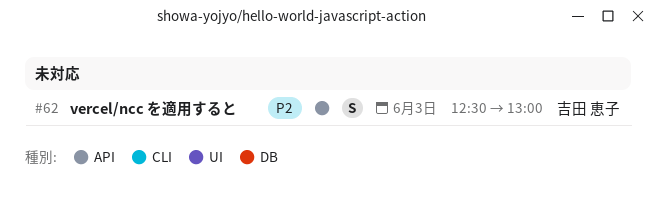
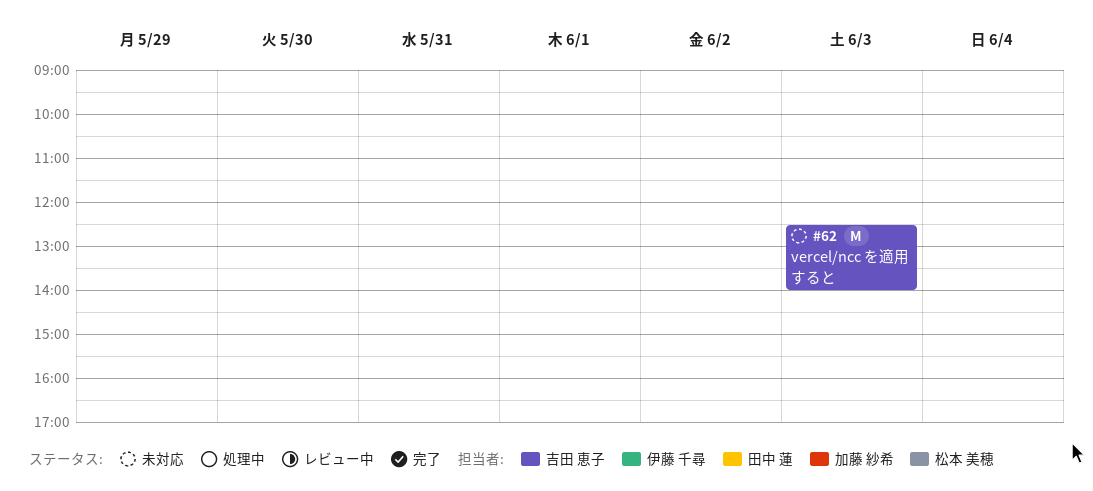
#62, estimate: S -> M
#62, ends: 13:00 -> 14:00

